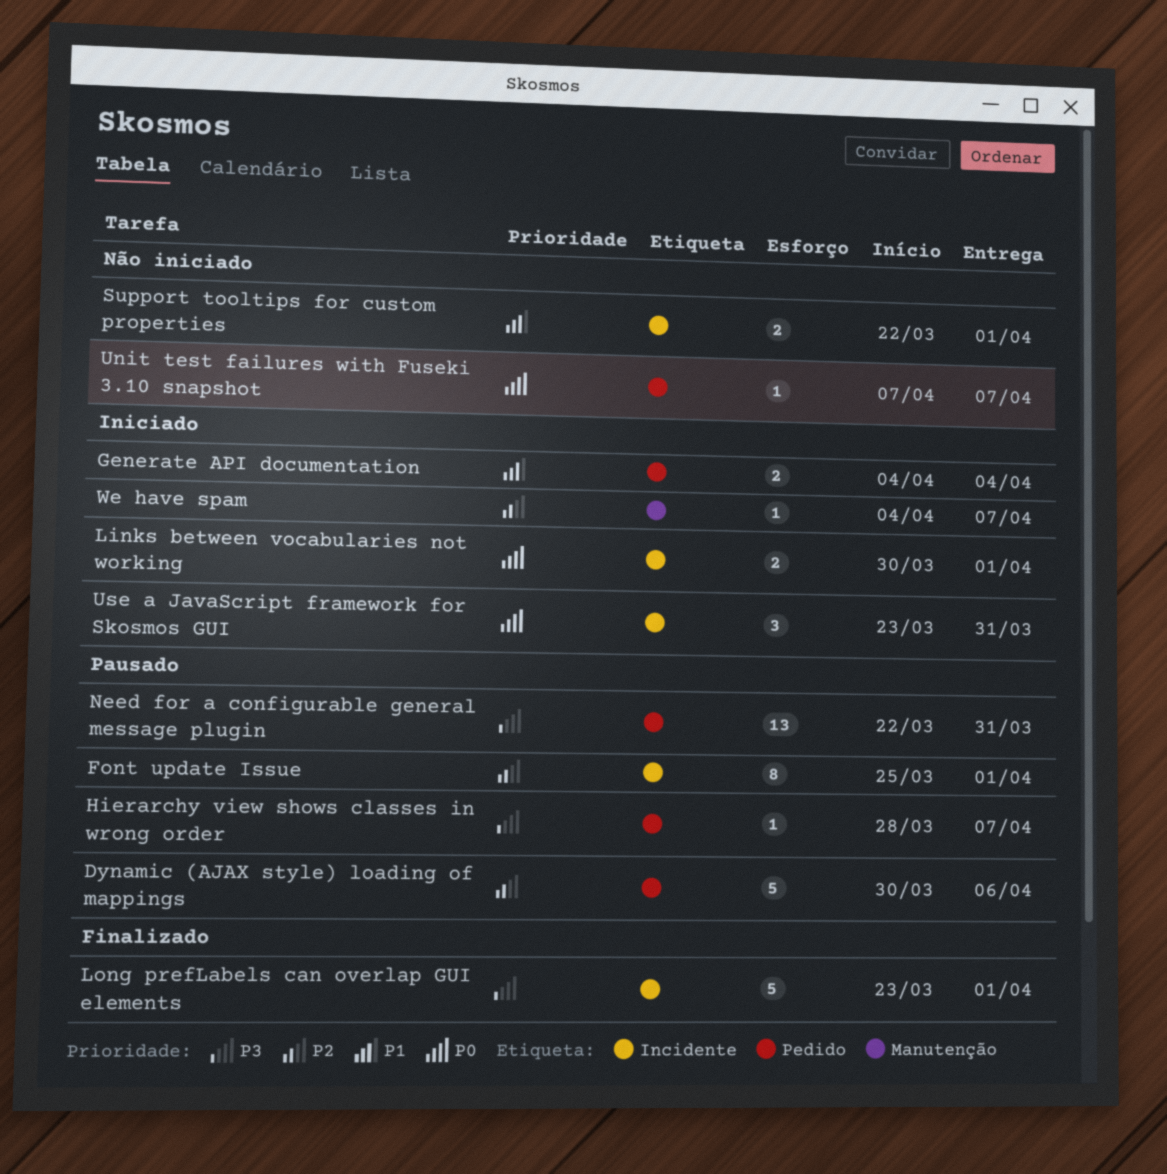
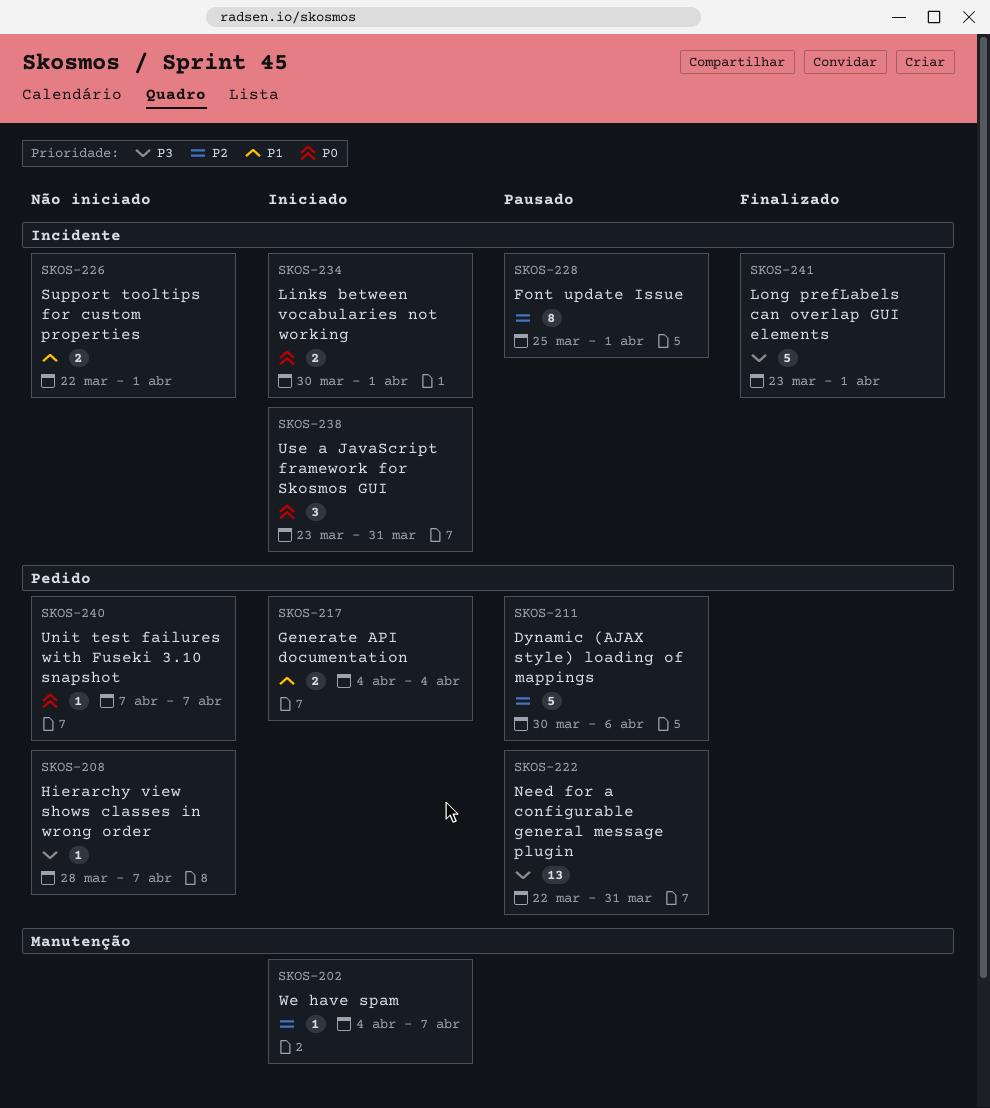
Hierarchy view shows classes in wrong order, status: Pausado -> Não iniciado

